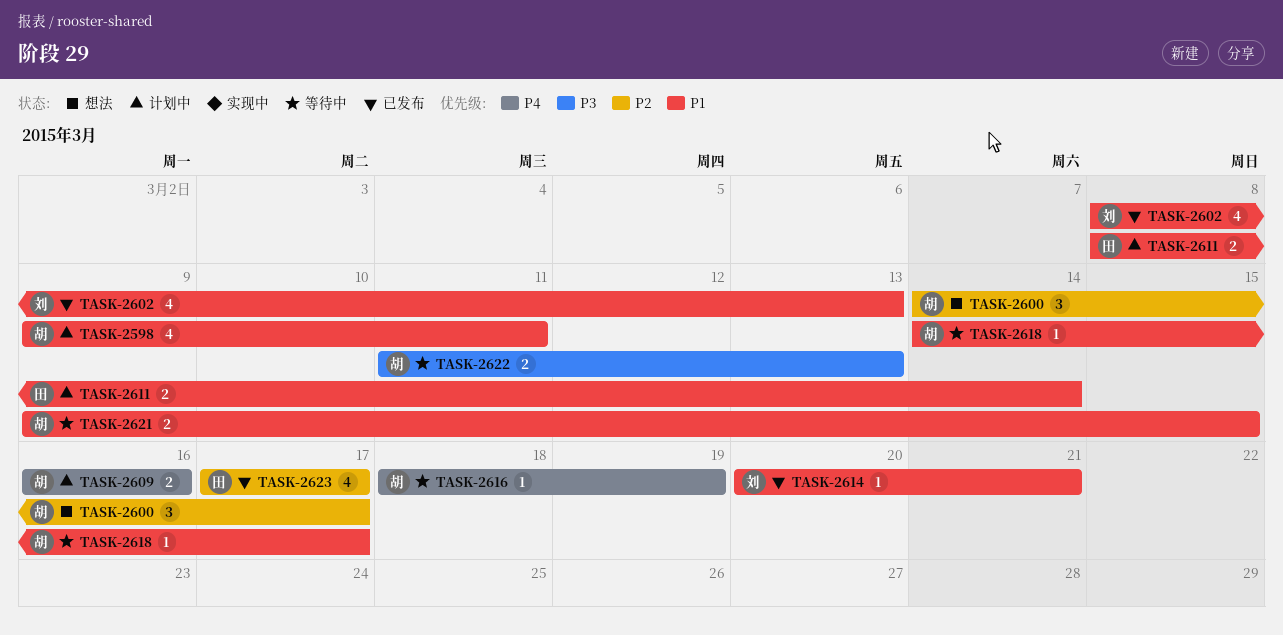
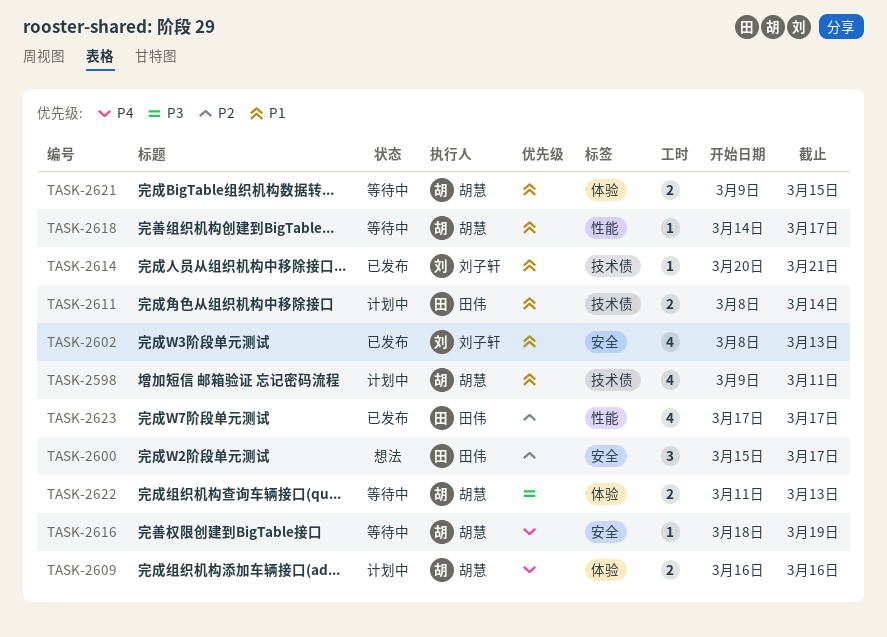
TASK-2600, owner: 胡慧 -> 田伟
TASK-2600, start: Mar 14 -> Mar 15

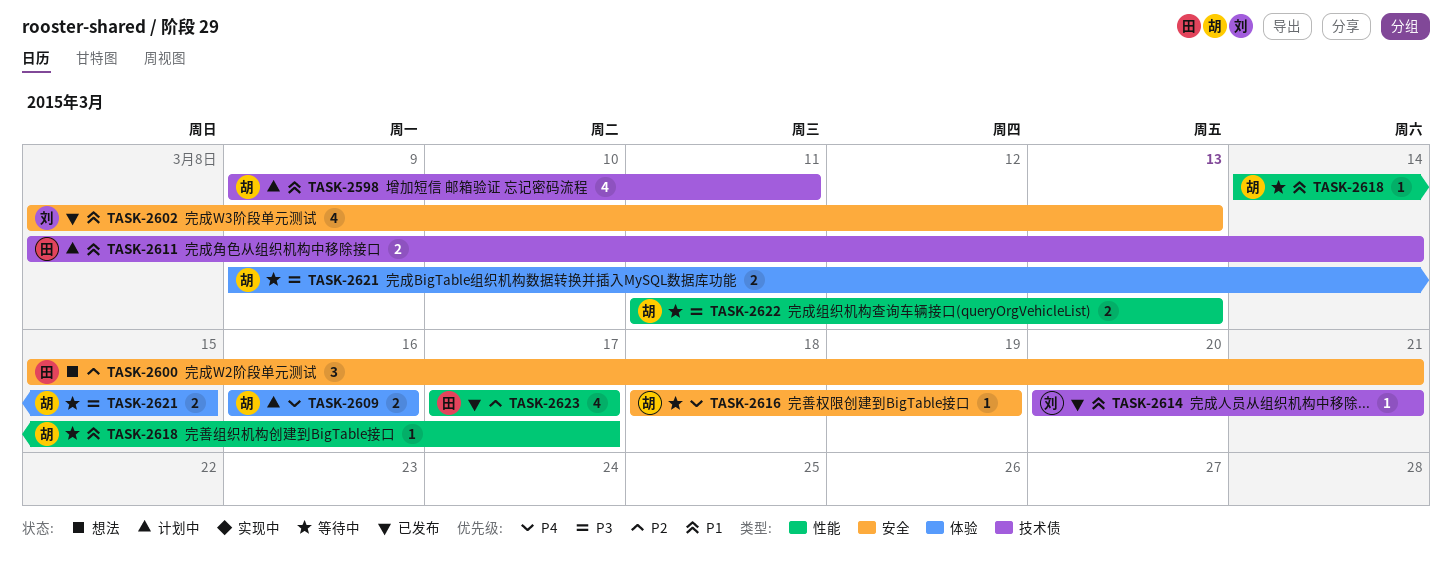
TASK-2600, due: Mar 17 -> Mar 21
TASK-2621, priority: P1 -> P3
TASK-2622, label: 体验 -> 性能

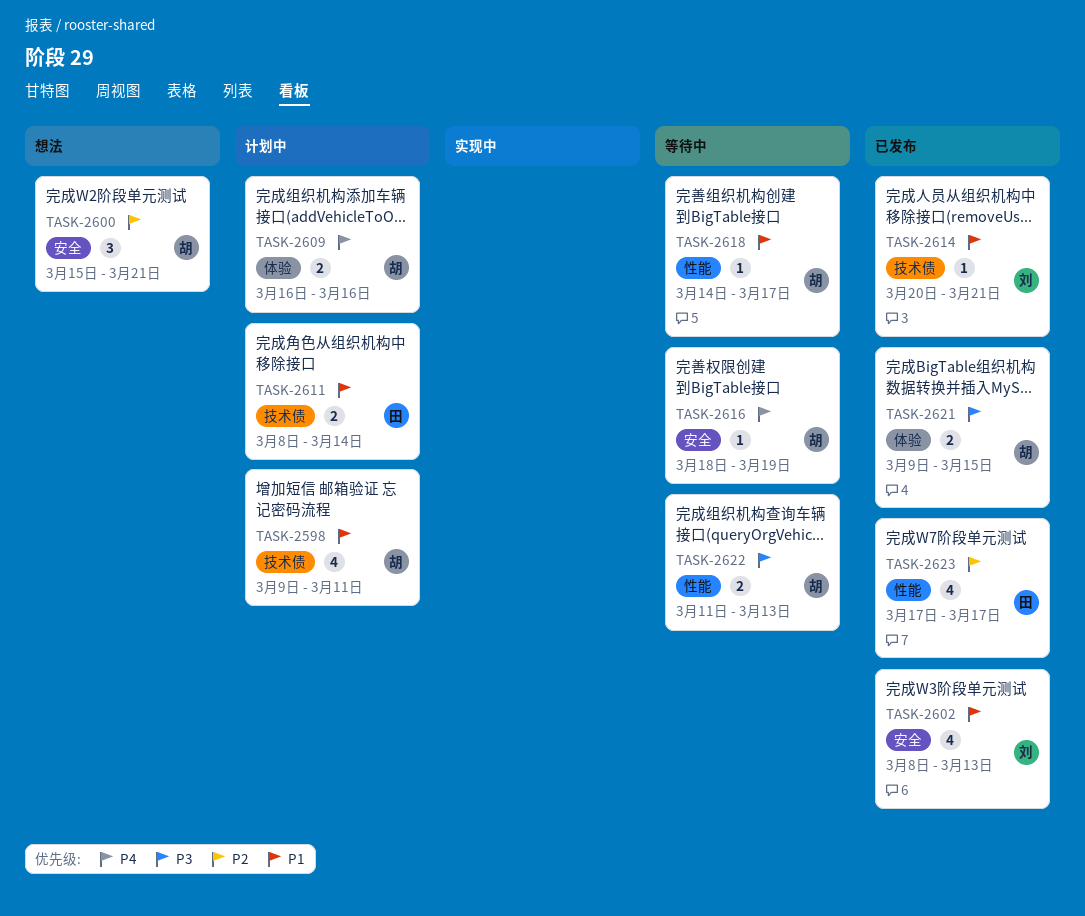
TASK-2600, owner: 田 -> 胡
TASK-2621, status: 等待中 -> 已发布

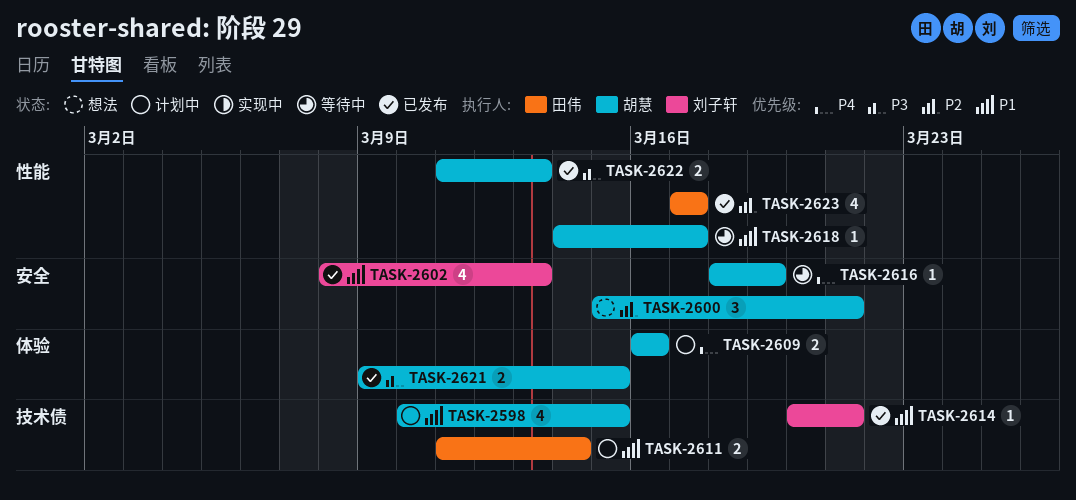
TASK-2598, start: Mar 9 -> Mar 10
TASK-2598, due: Mar 11 -> Mar 15
TASK-2611, start: Mar 8 -> Mar 11
TASK-2622, status: 等待中 -> 已发布

